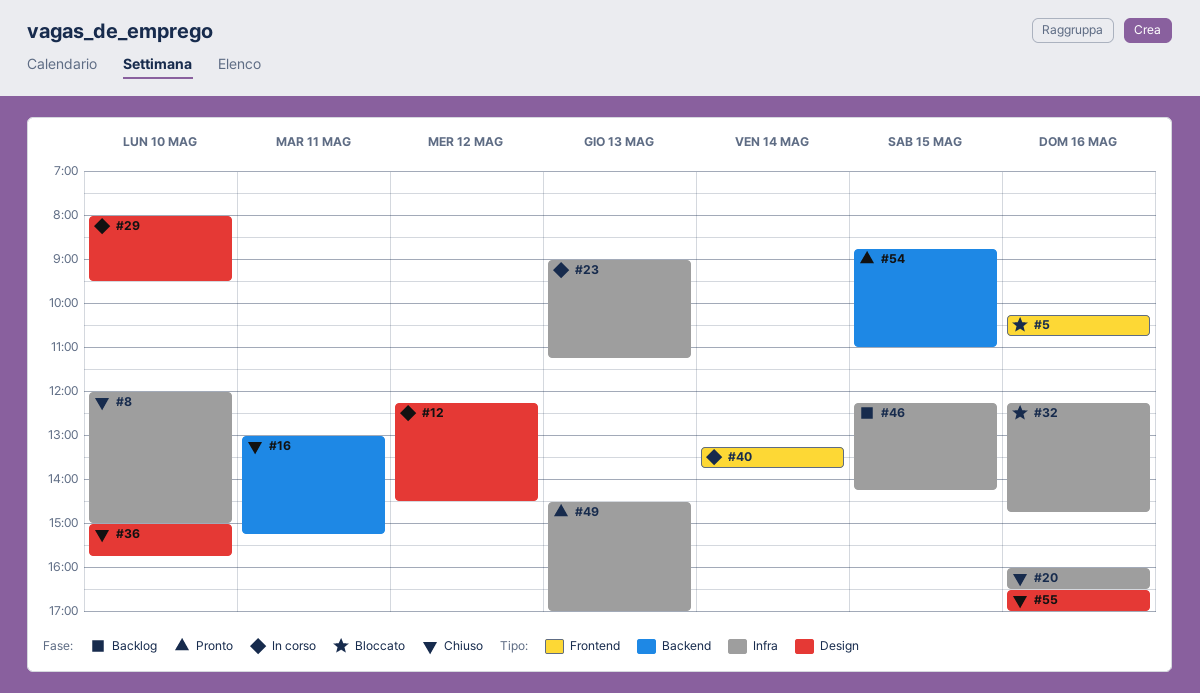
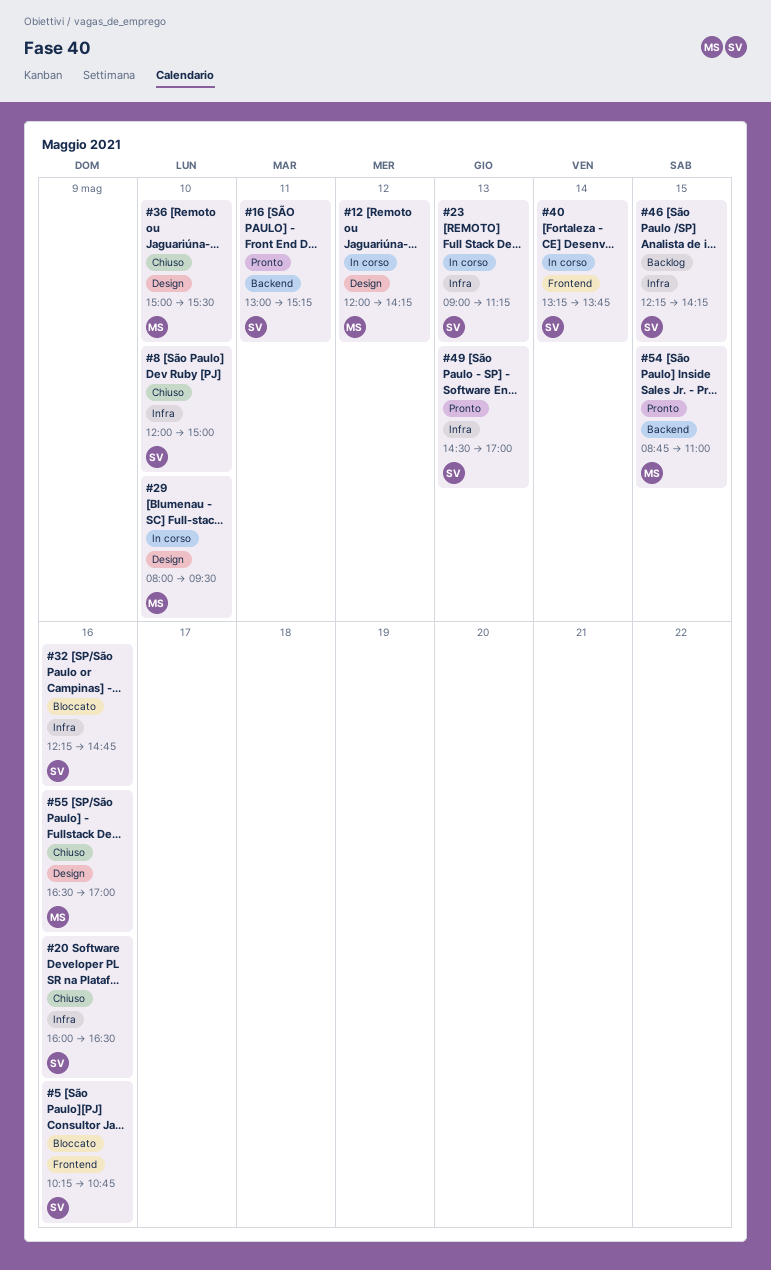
#12, begins: 12:15 -> 12:00
#12, ends: 14:30 -> 14:15
#16, status: Chiuso -> Pronto
#36, ends: 15:45 -> 15:30

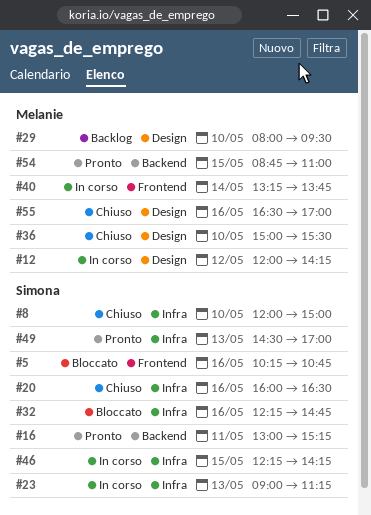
#29, status: In corso -> Backlog
#40, owner: Simona -> Melanie
#46, status: Backlog -> In corso

